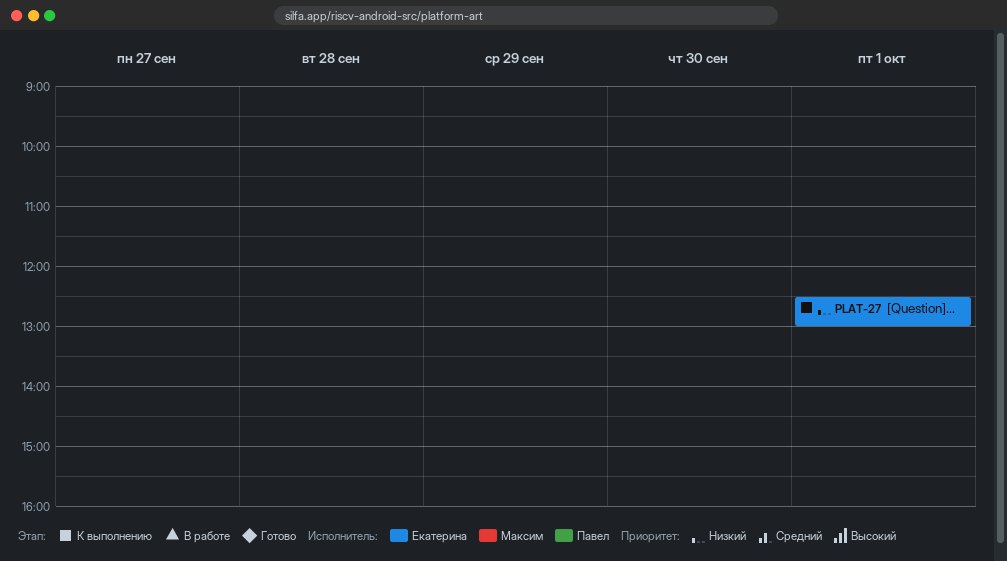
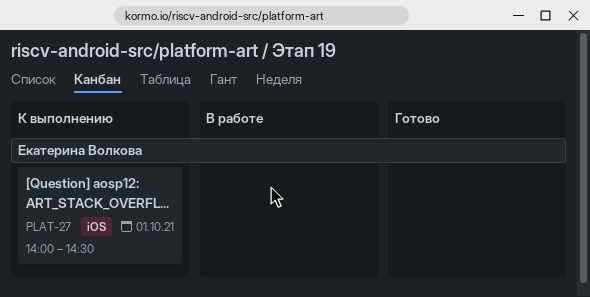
PLAT-27, begins: 12:30 -> 14:00
PLAT-27, ends: 13:00 -> 14:30

